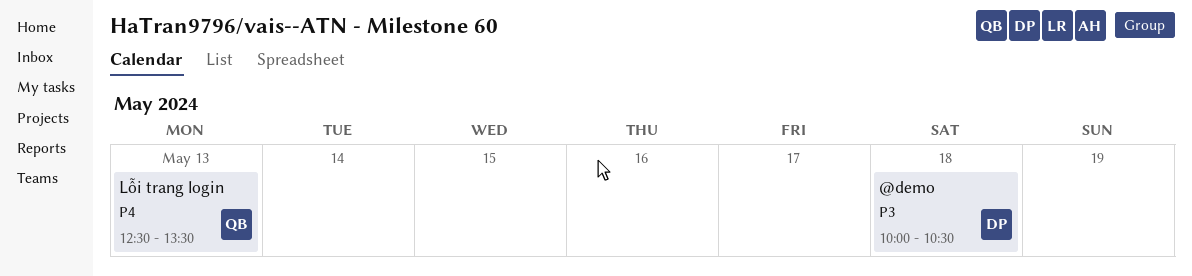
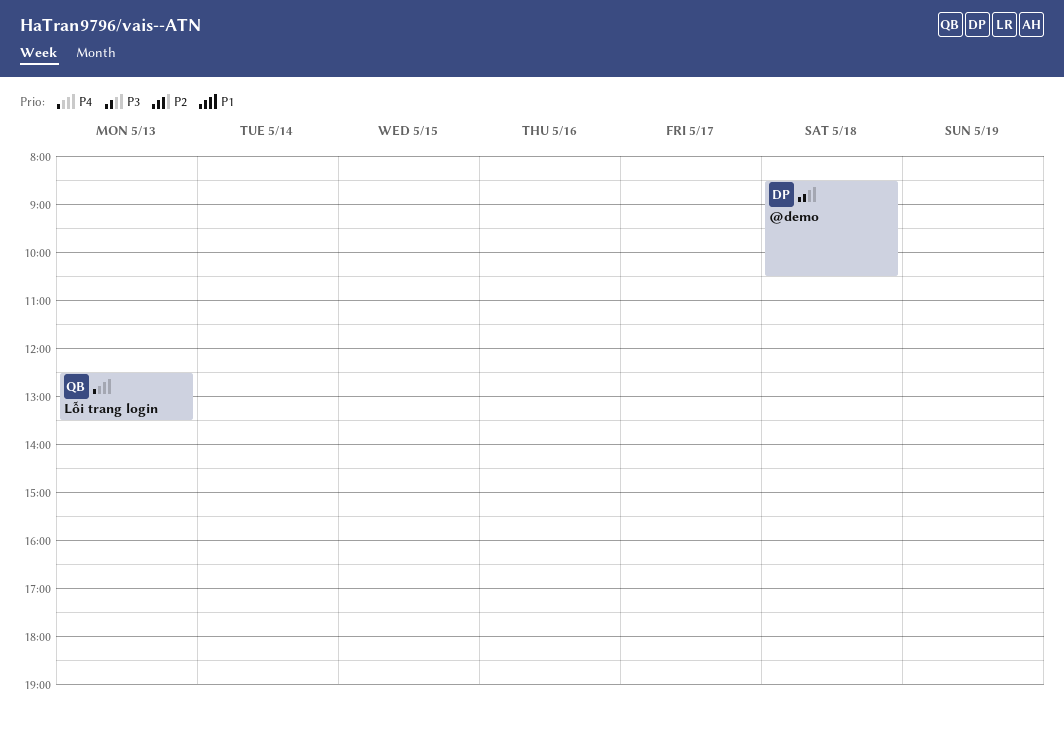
@demo, begins: 10:00 -> 08:30

